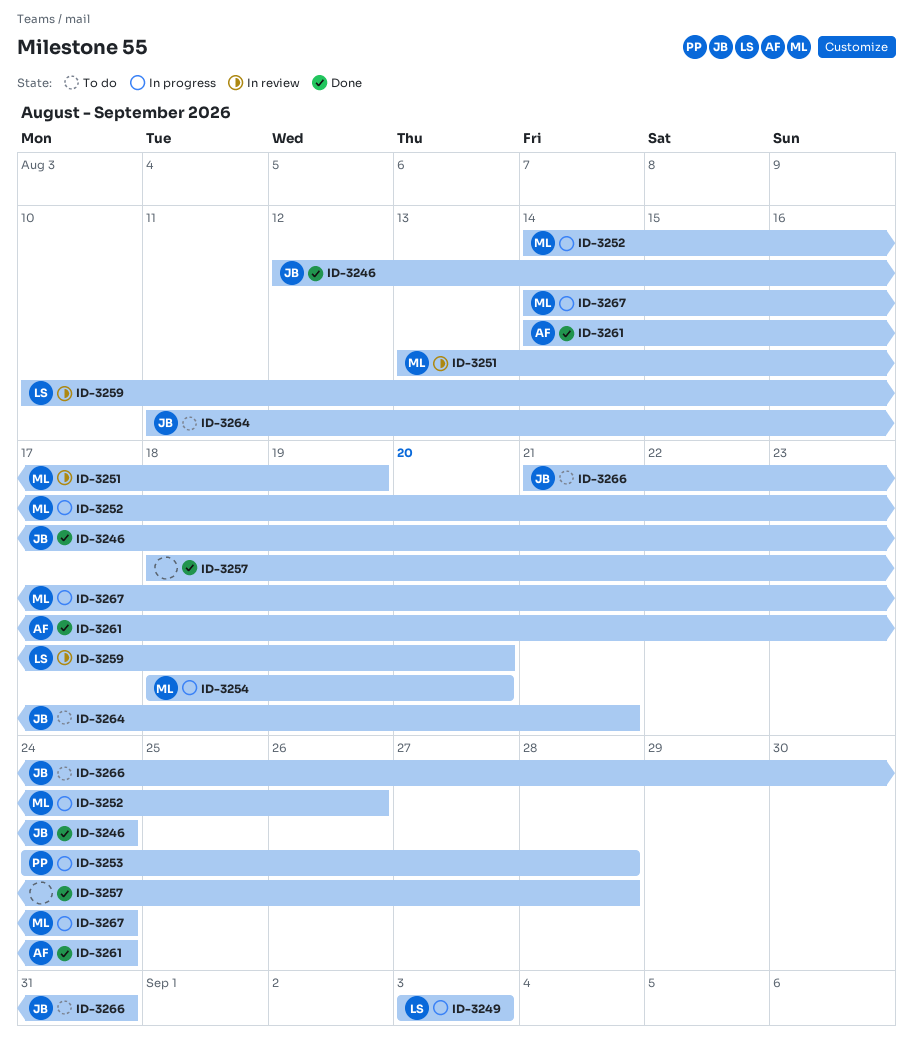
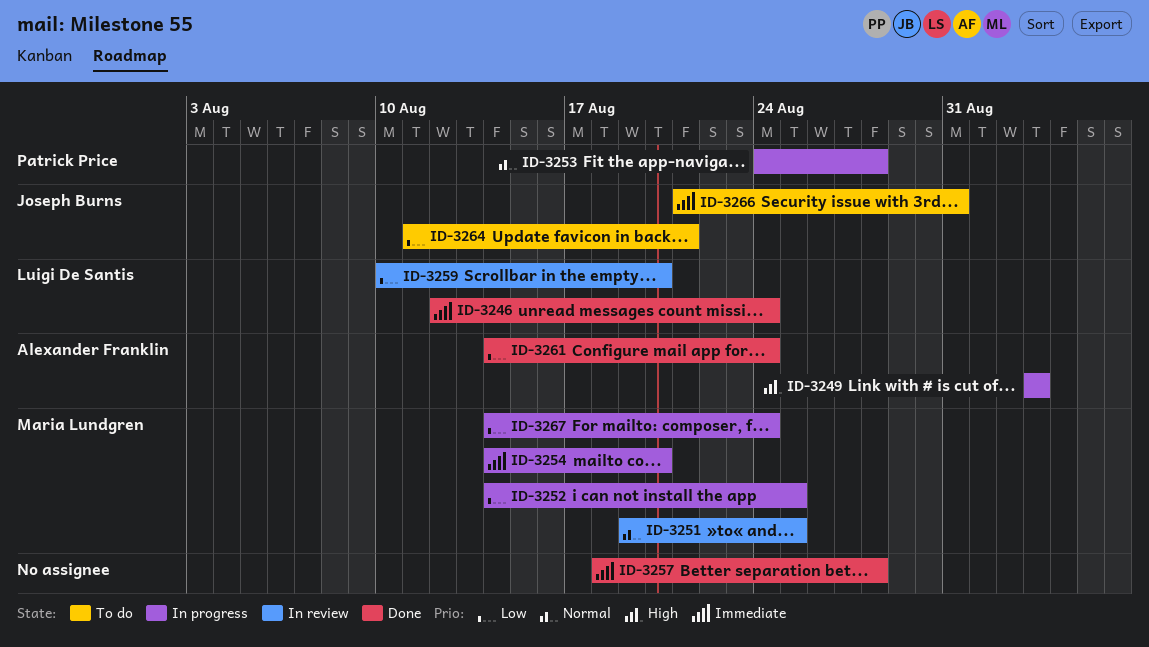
ID-3246, owner: Joseph Burns -> Luigi De Santis
ID-3249, owner: Luigi De Santis -> Alexander Franklin
ID-3251, start: Aug 13 -> Aug 19
ID-3251, due: Aug 19 -> Aug 25
ID-3252, due: Aug 26 -> Aug 25
ID-3254, start: Aug 18 -> Aug 14

